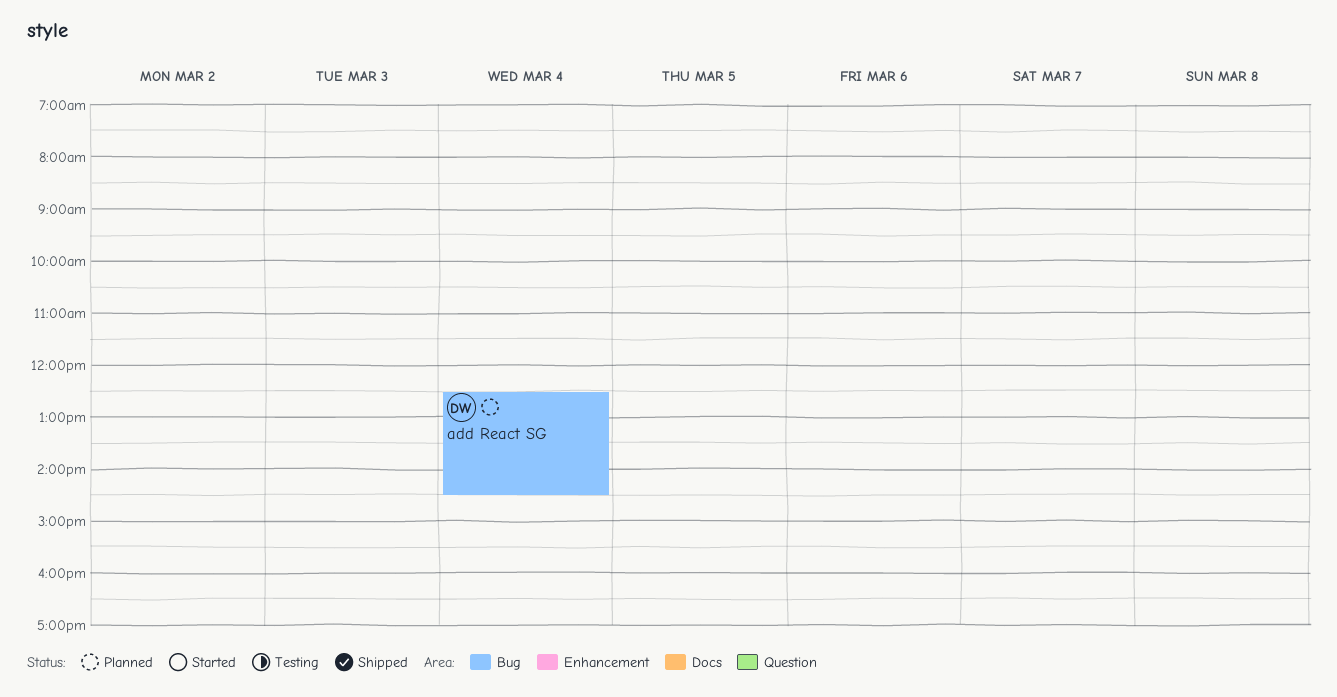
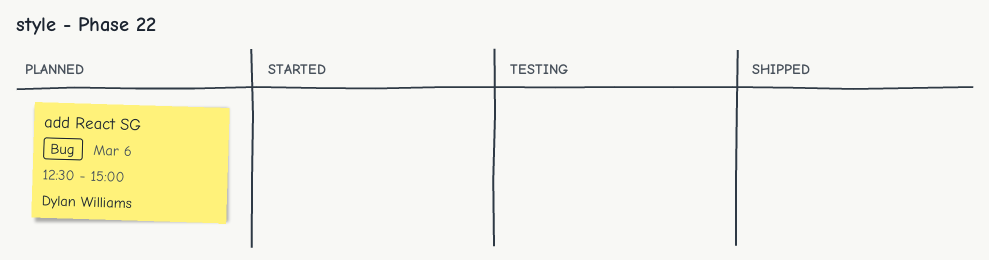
add React SG, day: Mar 4 -> Mar 6
add React SG, ends: 14:30 -> 15:00

